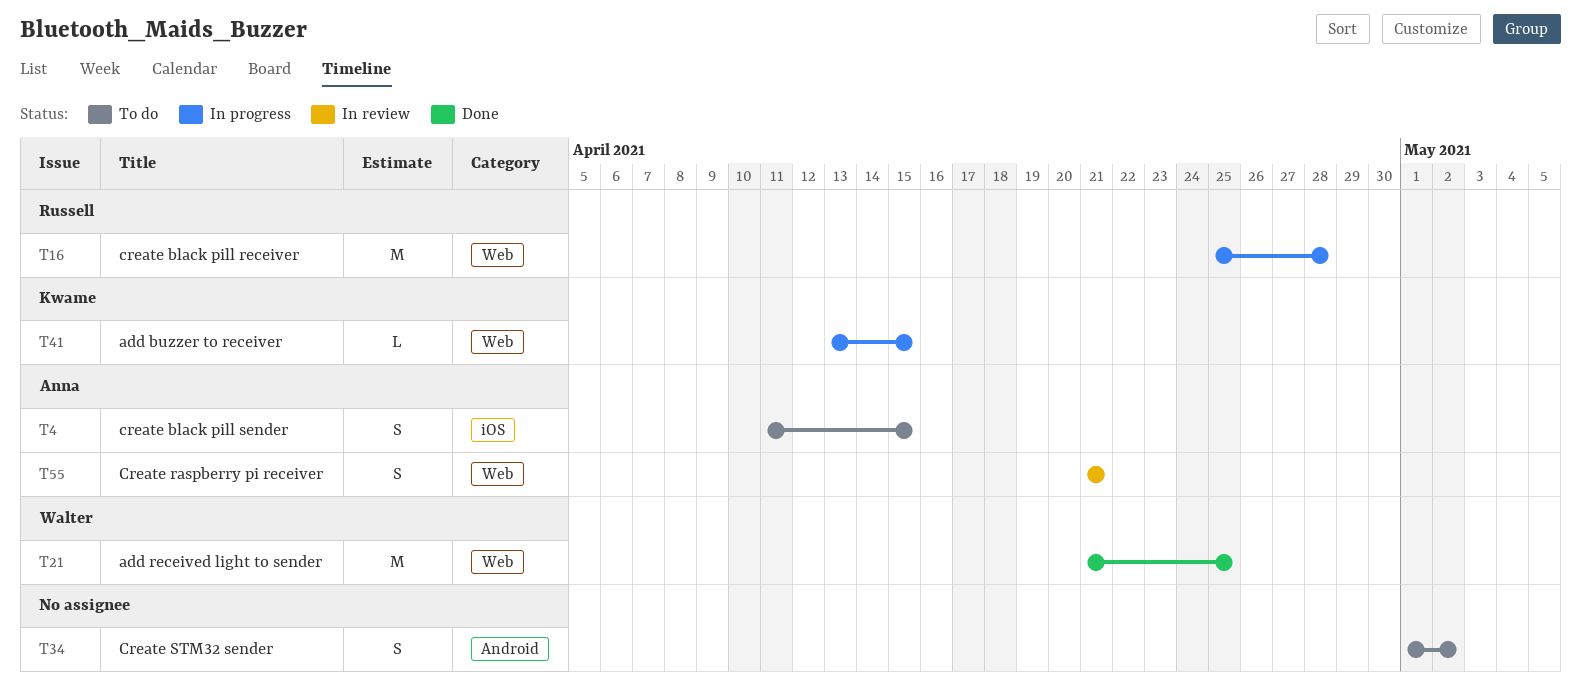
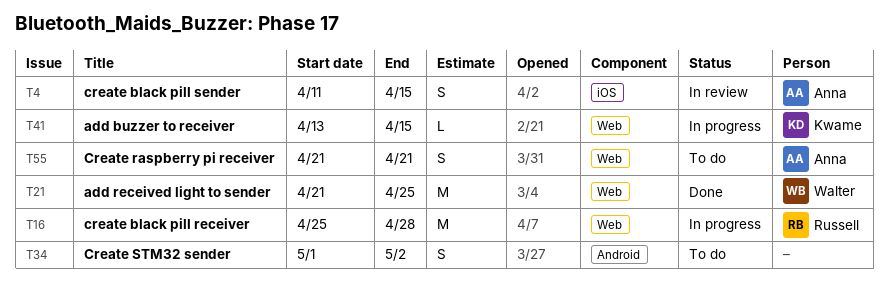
T4, status: To do -> In review
T55, status: In review -> To do

